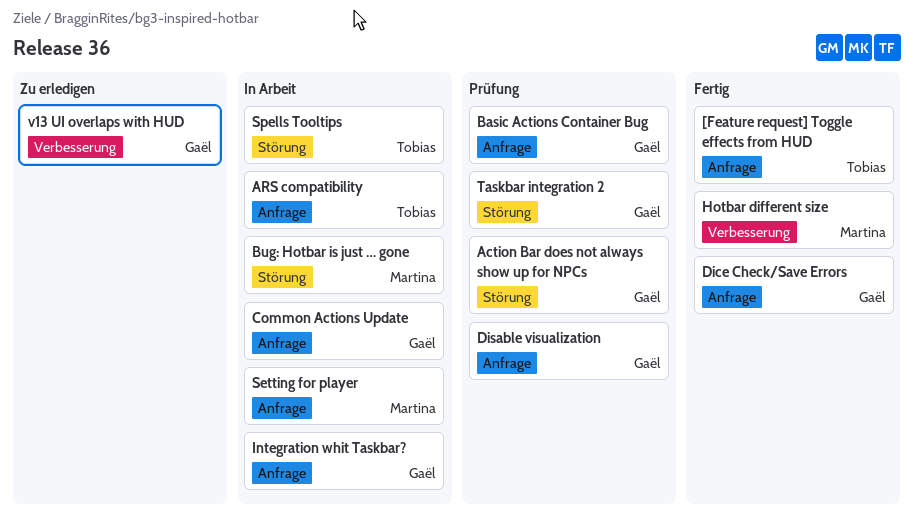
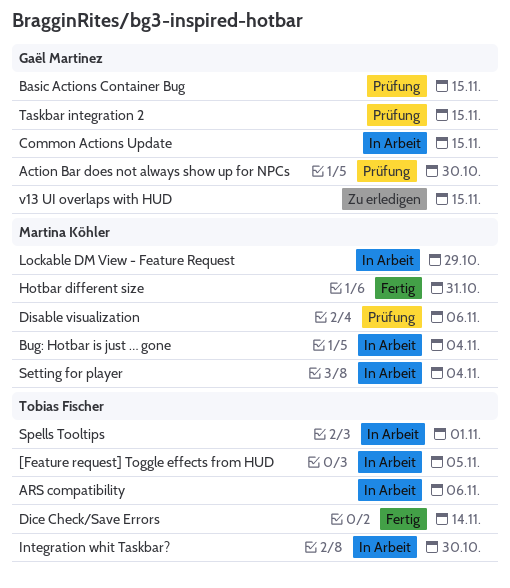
[Feature request] Toggle effects from HUD, status: Fertig -> In Arbeit
Dice Check/Save Errors, owner: Gaël Martinez -> Tobias Fischer
Disable visualization, owner: Gaël Martinez -> Martina Köhler
Integration whit Taskbar?, owner: Gaël Martinez -> Tobias Fischer
Lockable DM View - Feature Request: none -> present

